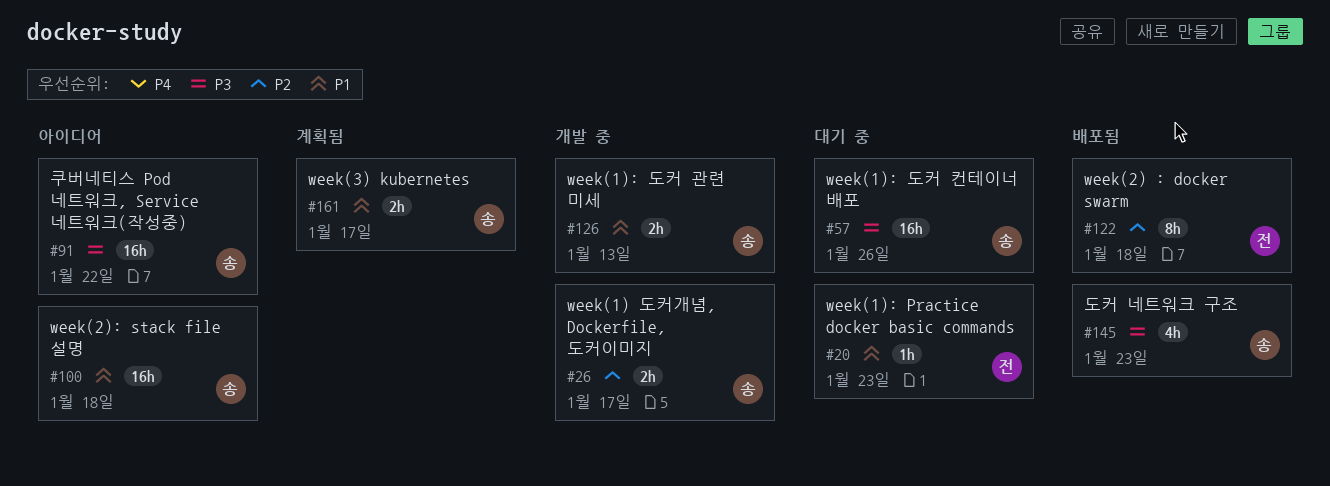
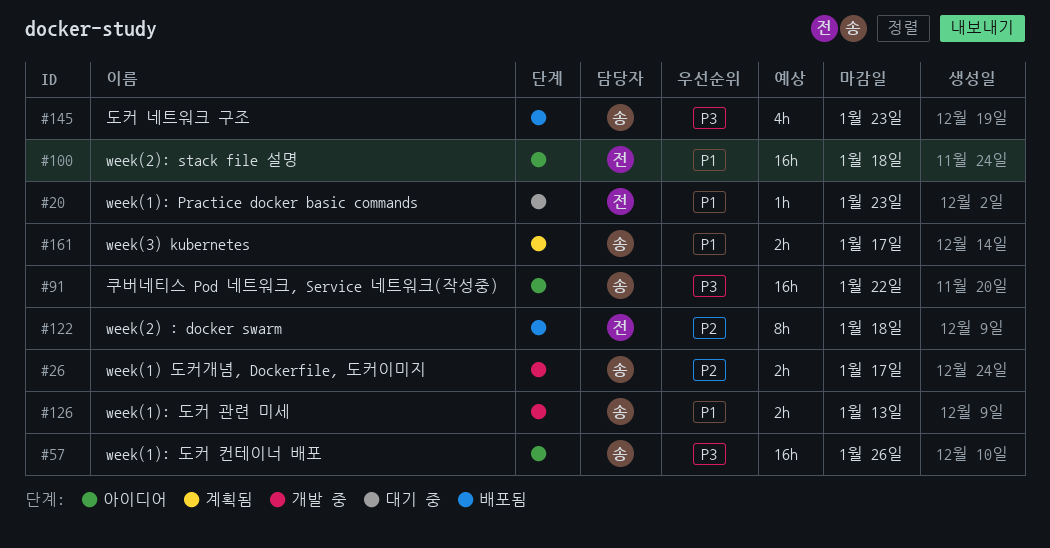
#57, status: 대기 중 -> 아이디어
#100, owner: 송 -> 전

